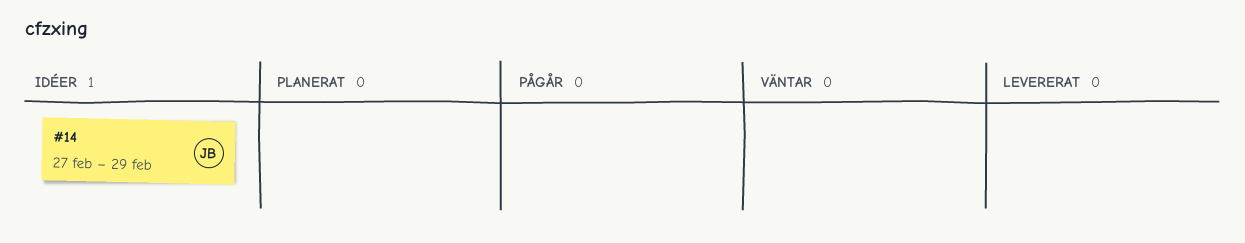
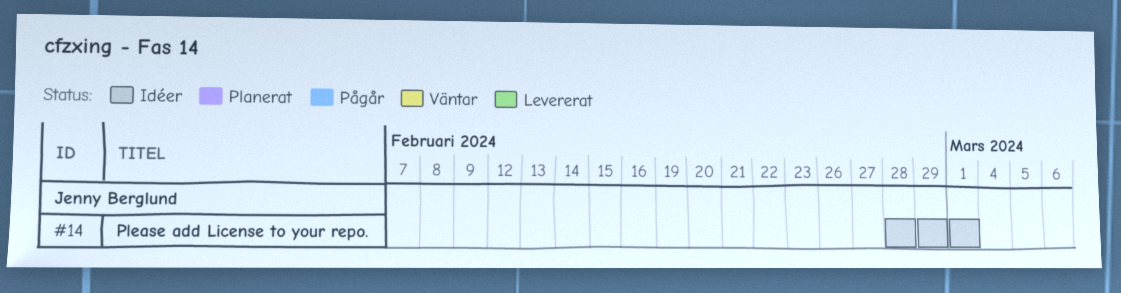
#14, start: Feb 27 -> Feb 28
#14, due: Feb 29 -> Mar 1

